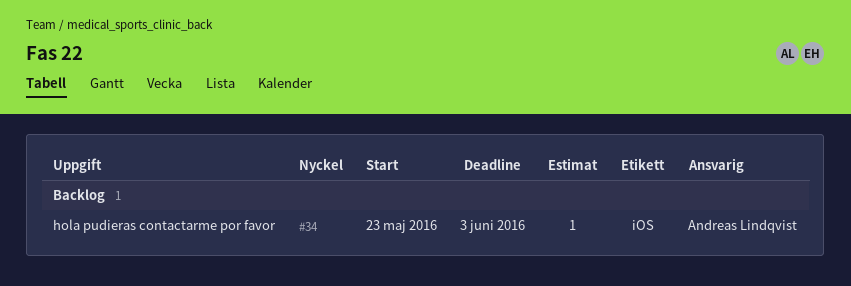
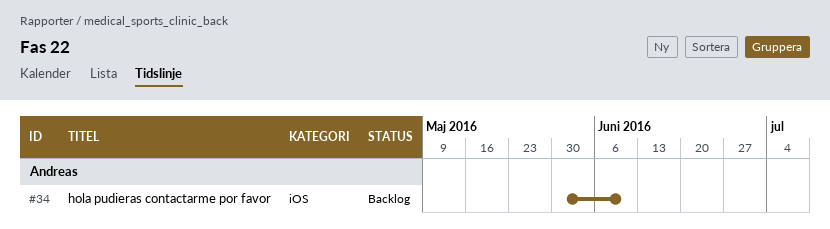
#34, start: May 23 -> May 30
#34, due: Jun 3 -> Jun 10

